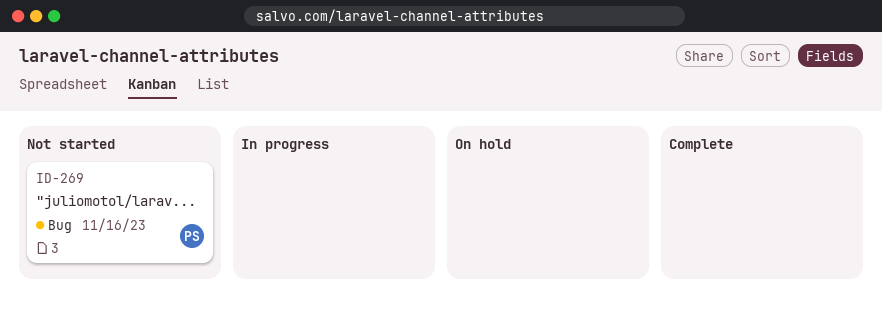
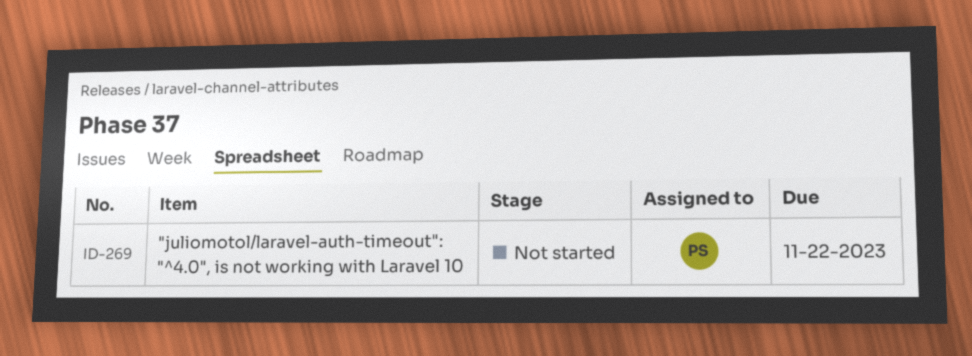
ID-269, due: Nov 16 -> Nov 22

